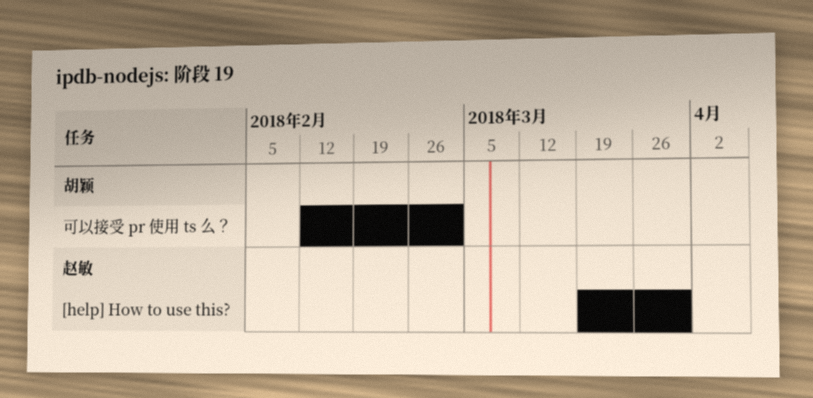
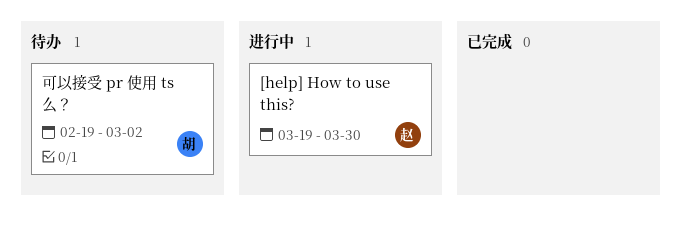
可以接受 pr 使用 ts 么？, start: Feb 12 -> Feb 19

